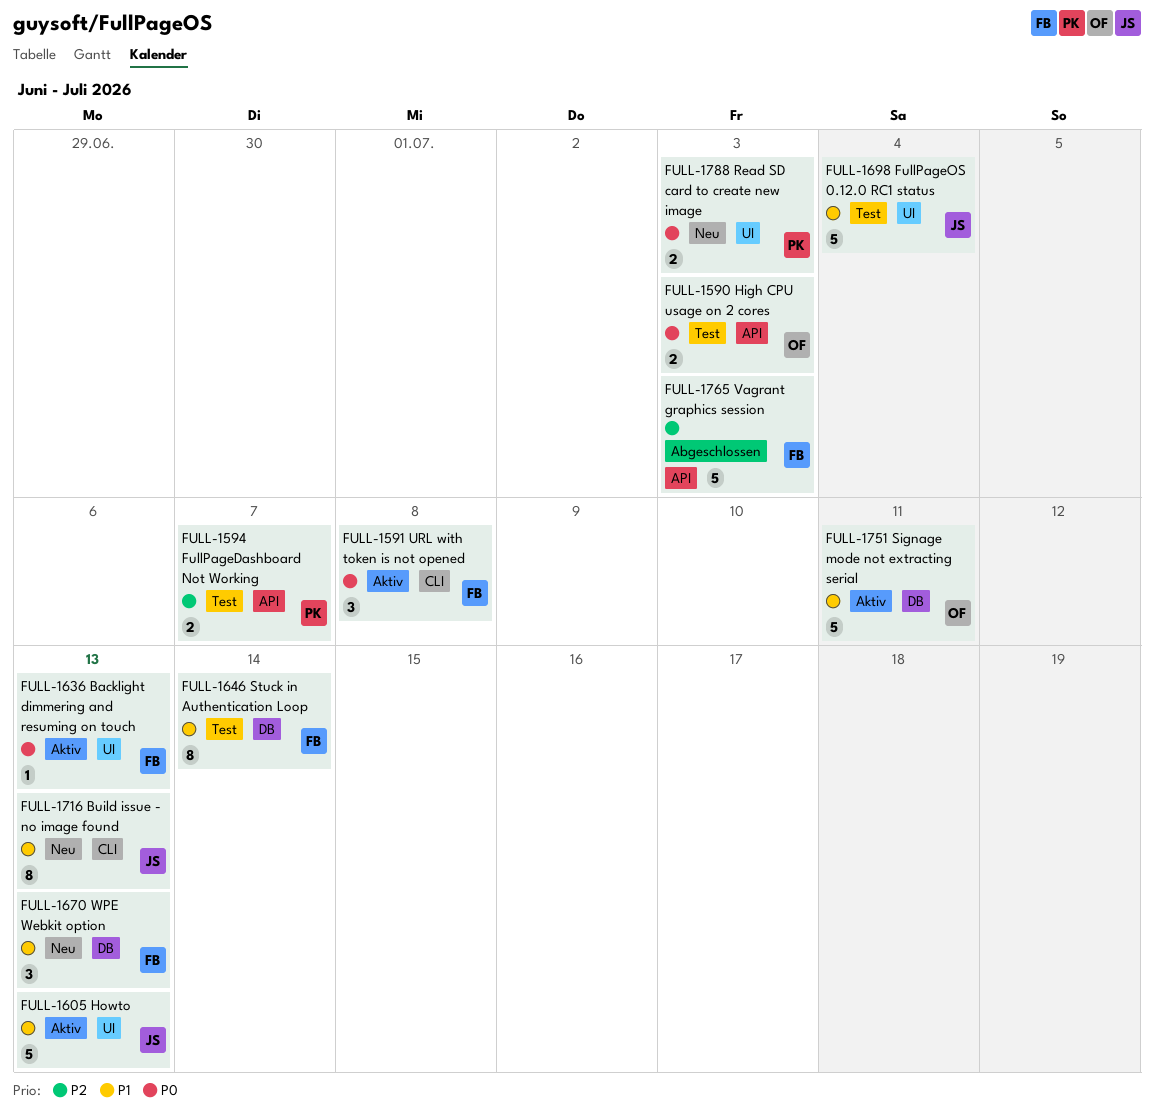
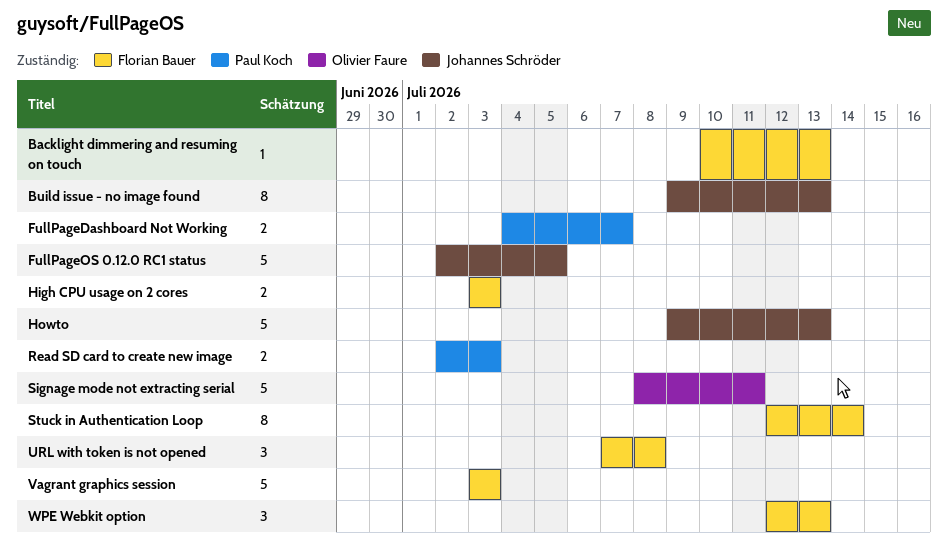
FullPageOS 0.12.0 RC1 status, due: Jul 4 -> Jul 5
High CPU usage on 2 cores, owner: Olivier Faure -> Florian Bauer

